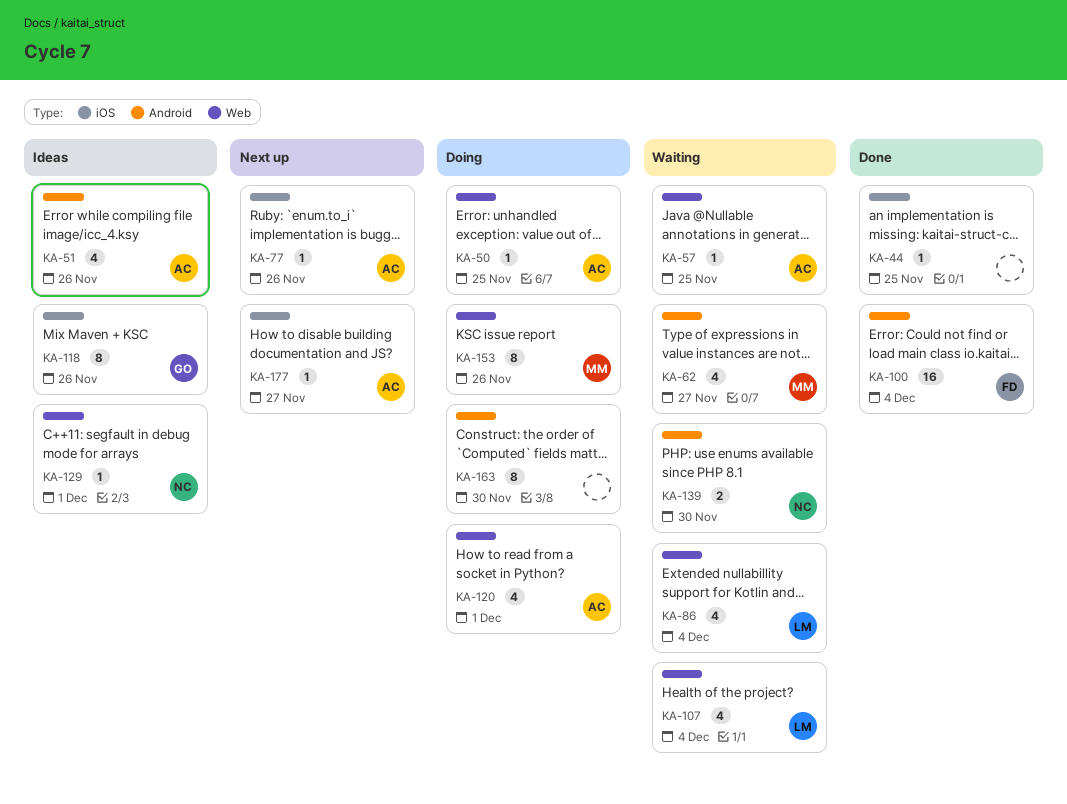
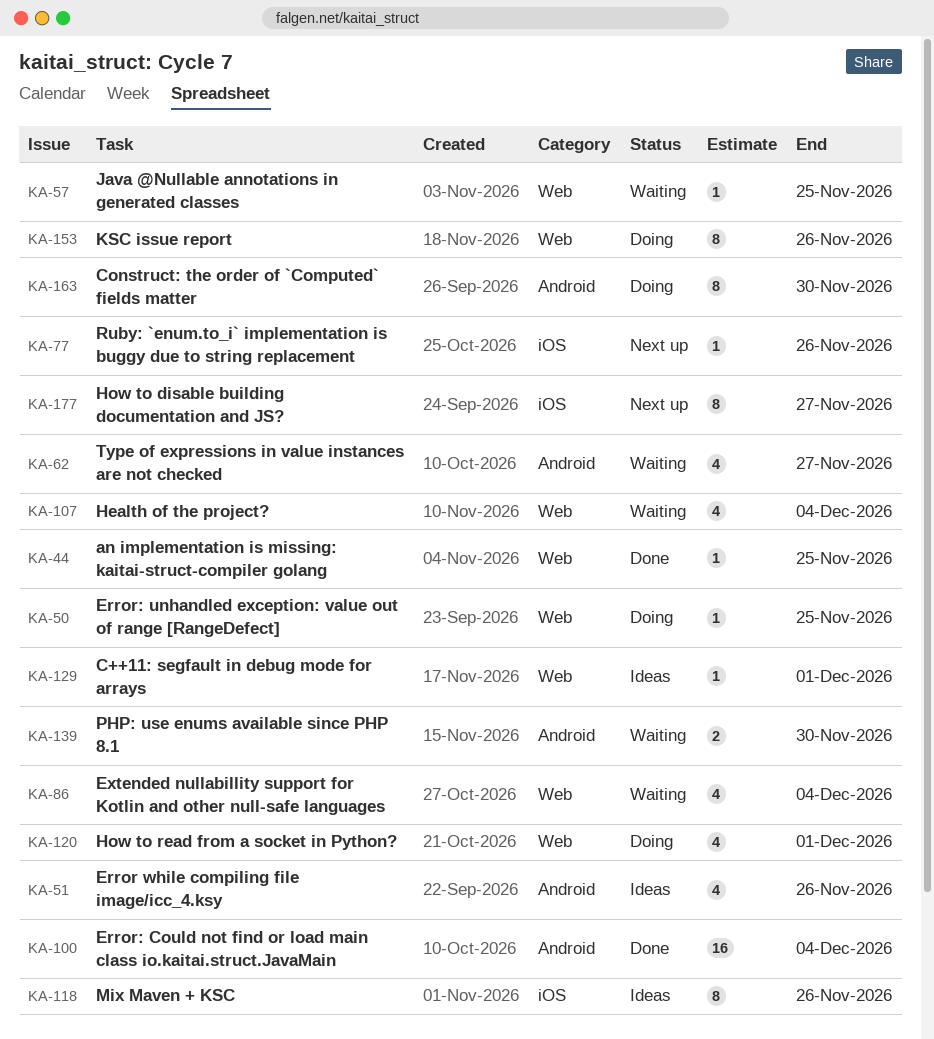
KA-44, label: iOS -> Web
KA-177, estimate: 1 -> 8

